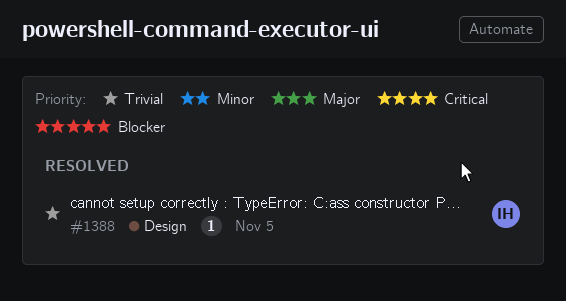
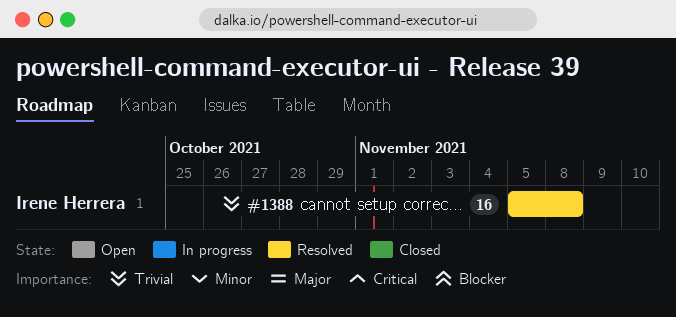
#1388, estimate: 1 -> 16
#1388, due: Nov 5 -> Nov 8

